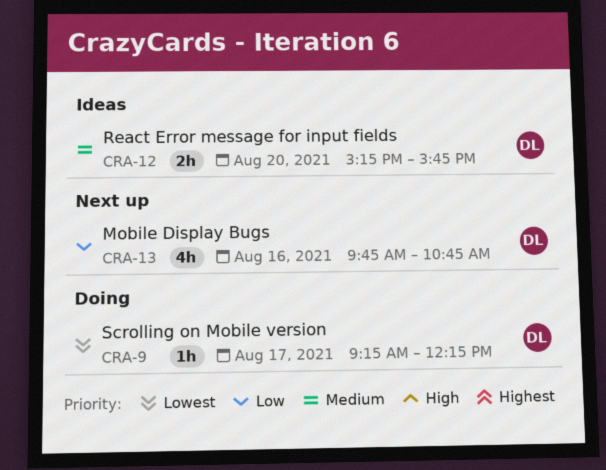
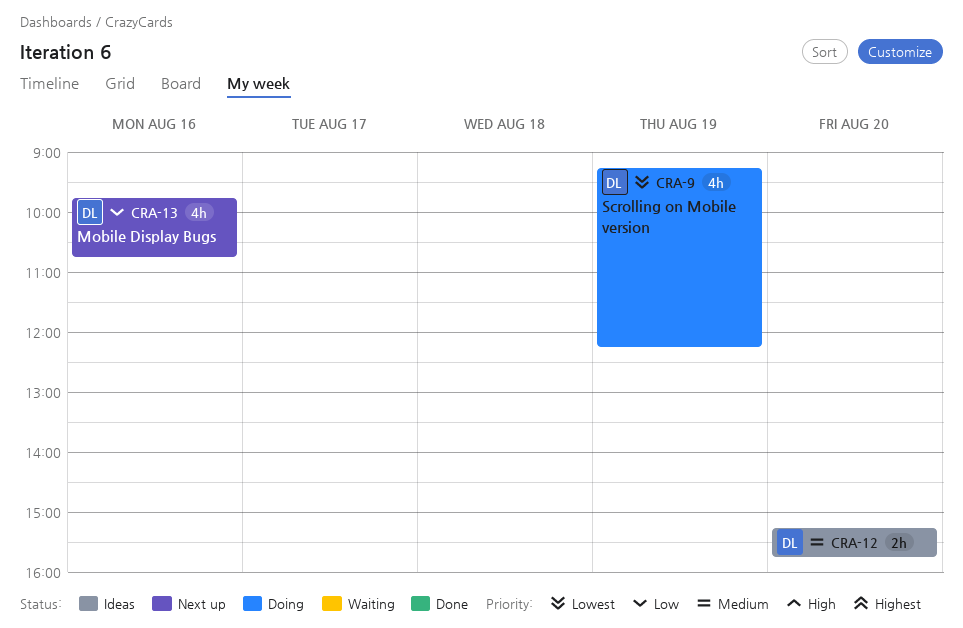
CRA-9, estimate: 1h -> 4h
CRA-9, day: Aug 17 -> Aug 19

